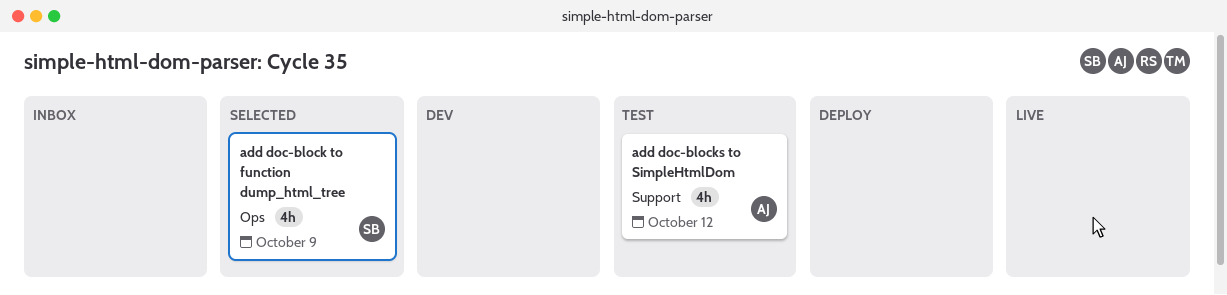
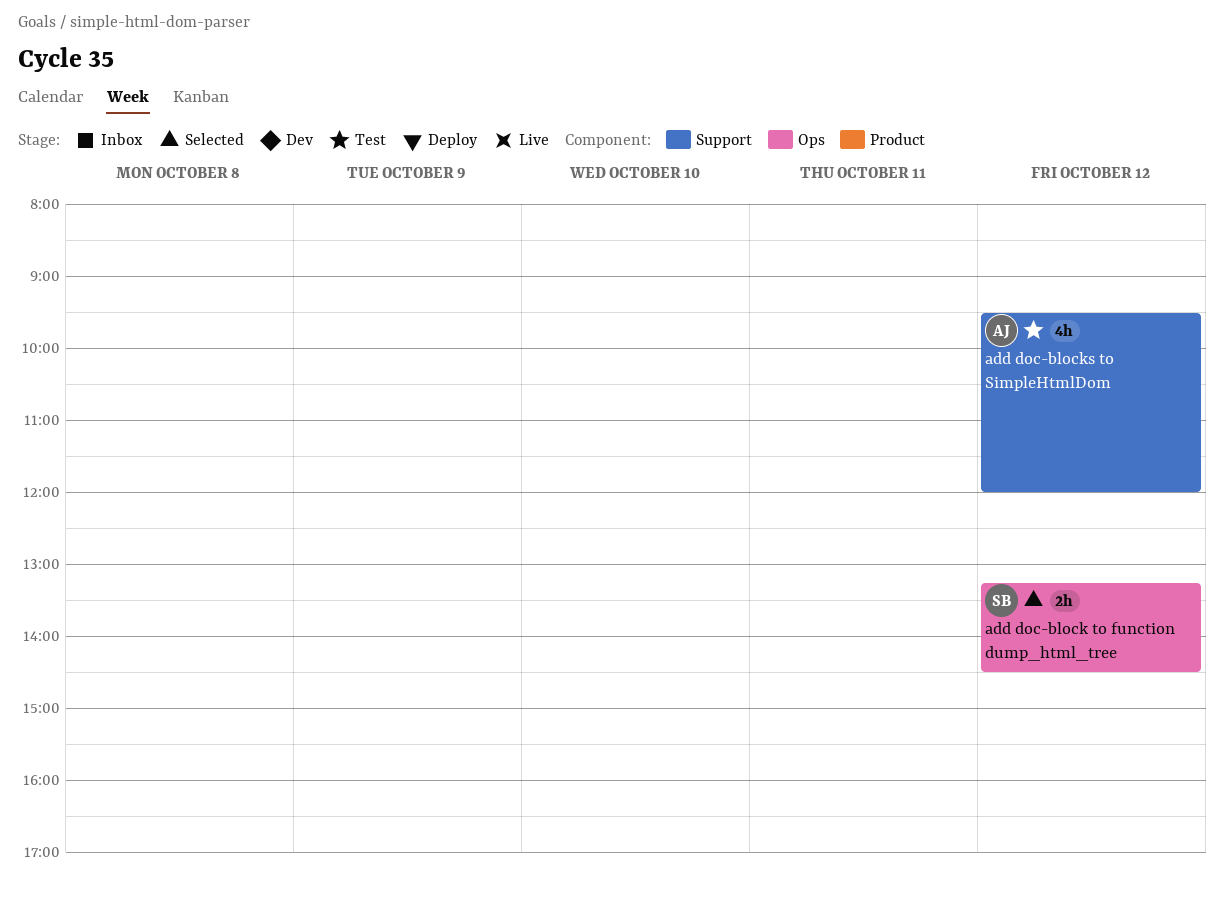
add doc-block to function dump_html_tree, estimate: 4h -> 2h
add doc-block to function dump_html_tree, day: Oct 9 -> Oct 12

